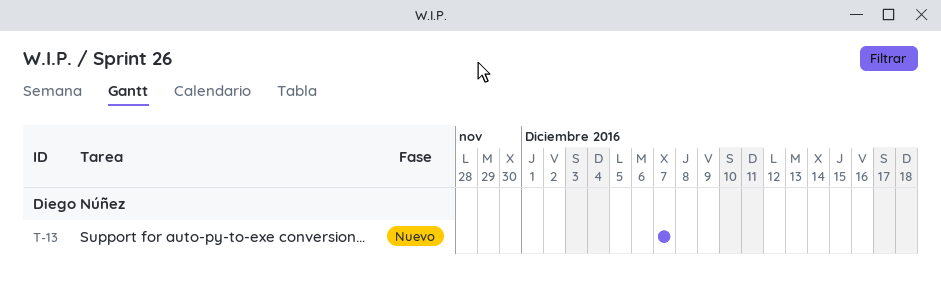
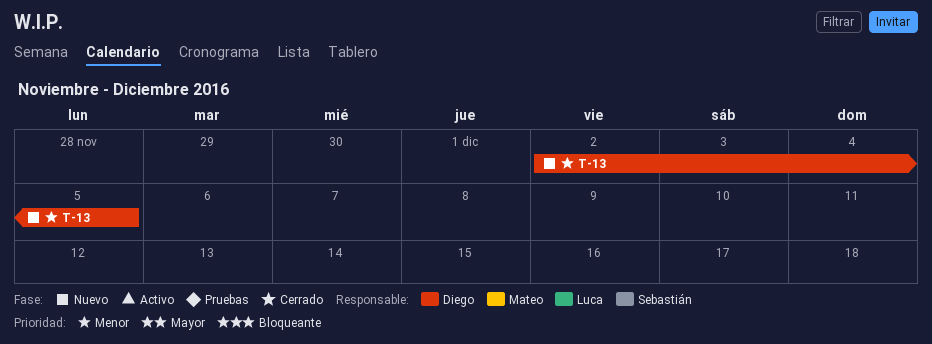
T-13, start: Dec 7 -> Dec 2
T-13, due: Dec 7 -> Dec 5

